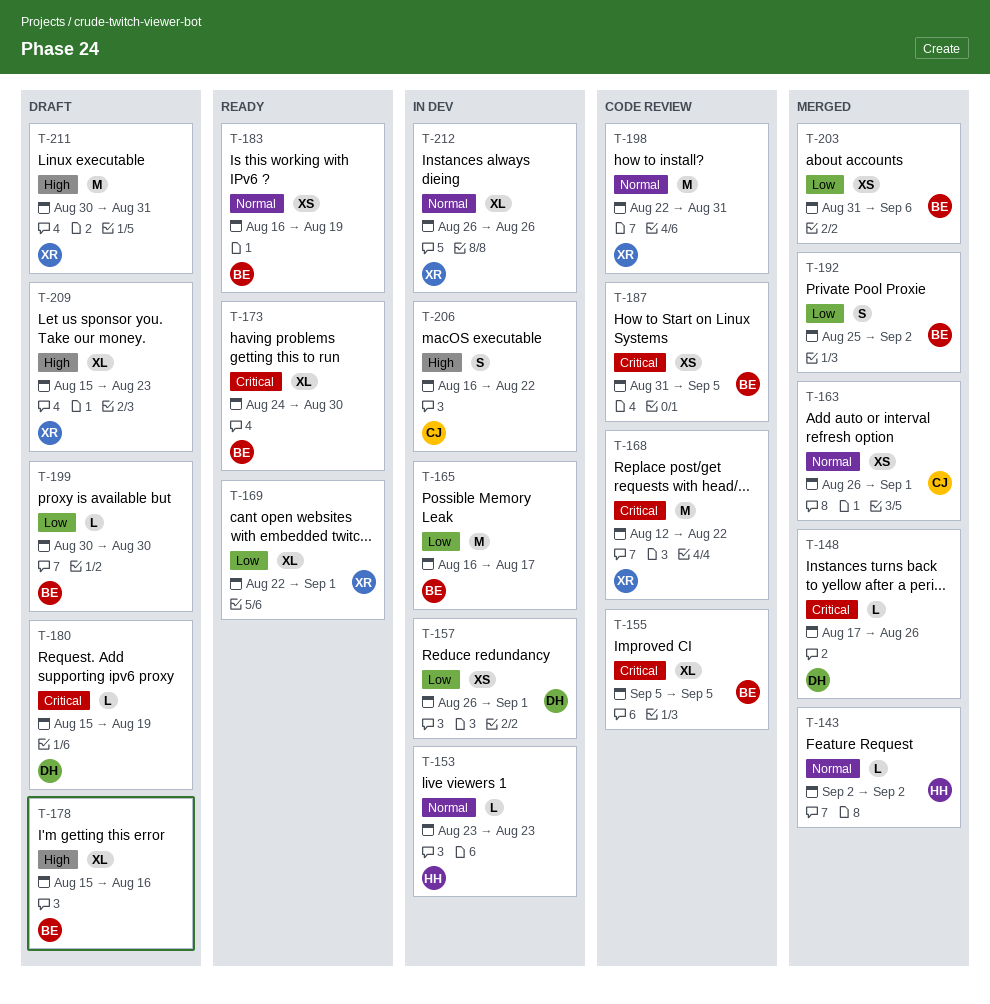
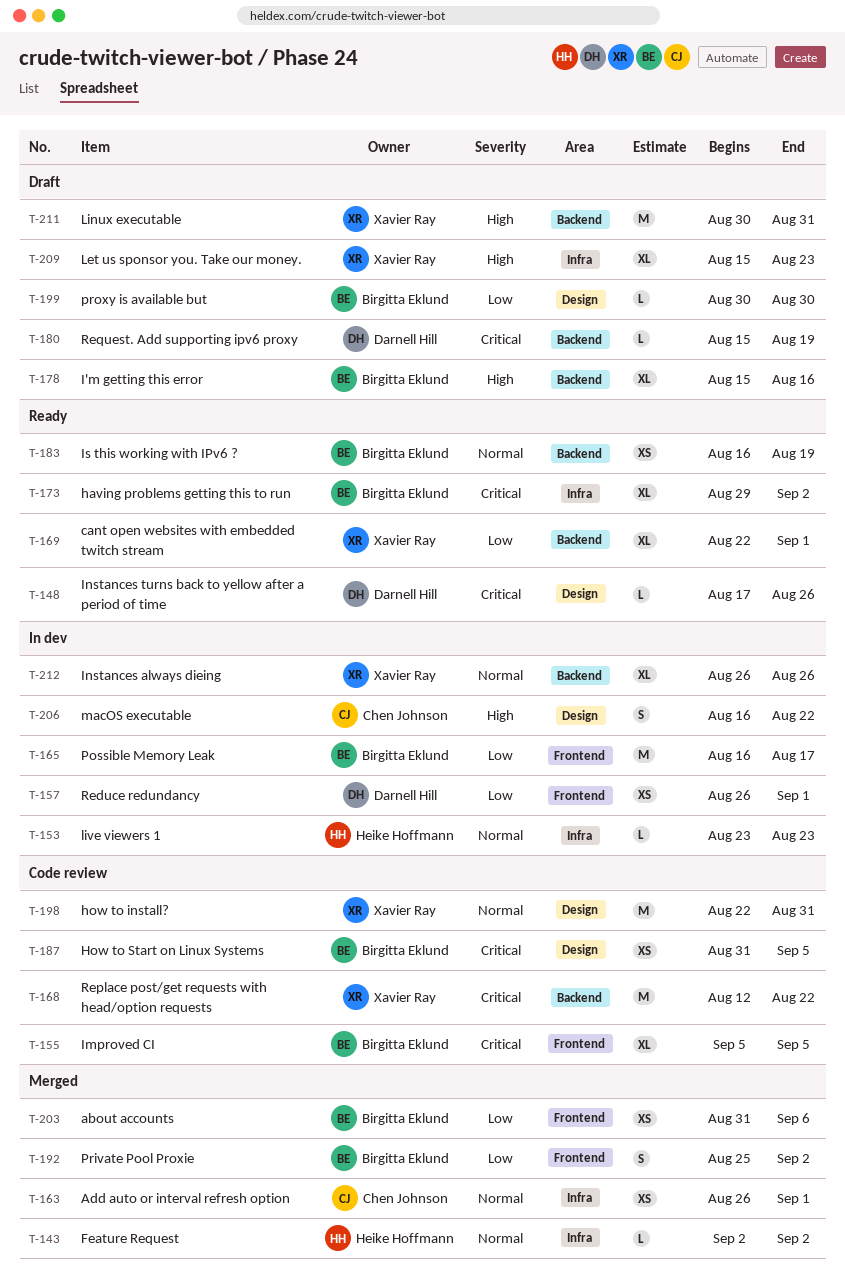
T-148, status: Merged -> Ready
T-173, start: Aug 24 -> Aug 29
T-173, due: Aug 30 -> Sep 2

